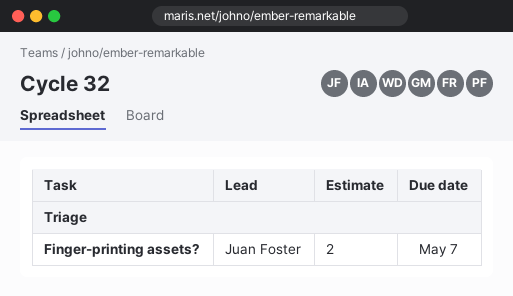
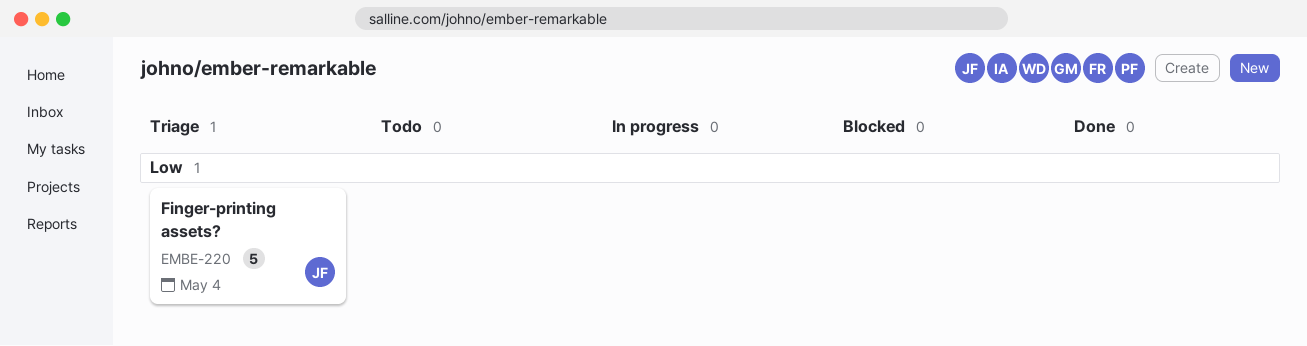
Finger-printing assets?, estimate: 2 -> 5
Finger-printing assets?, due: May 7 -> May 4

